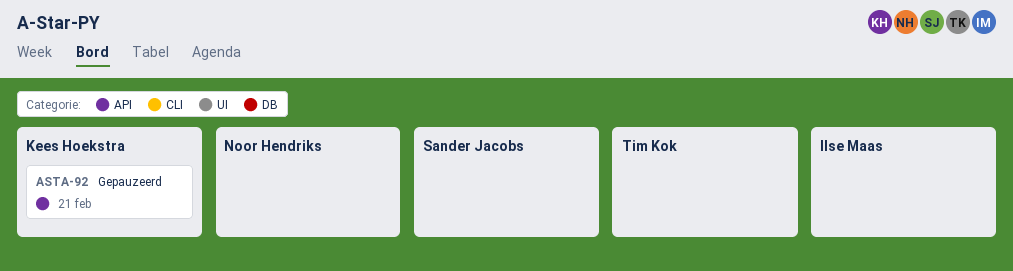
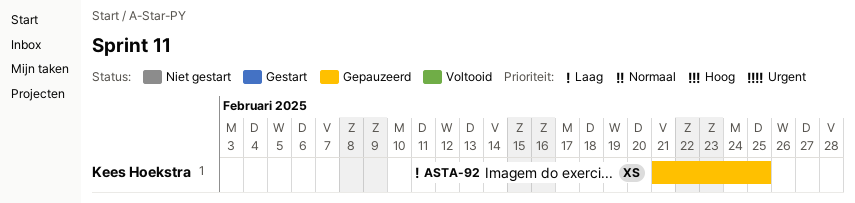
ASTA-92, due: Feb 21 -> Feb 25

